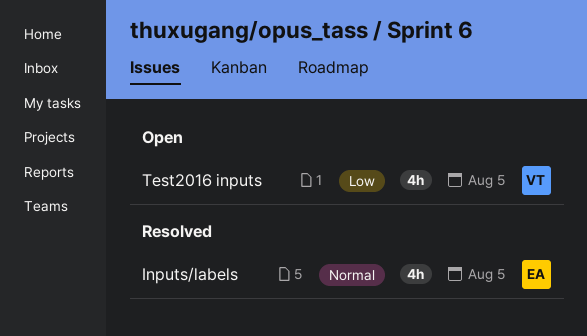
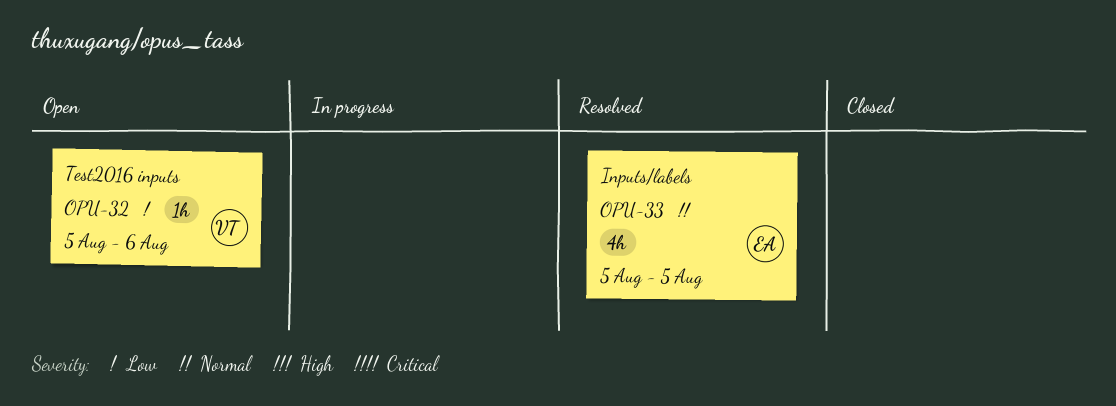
Test2016 inputs, estimate: 4h -> 1h
Test2016 inputs, due: Aug 5 -> Aug 6

